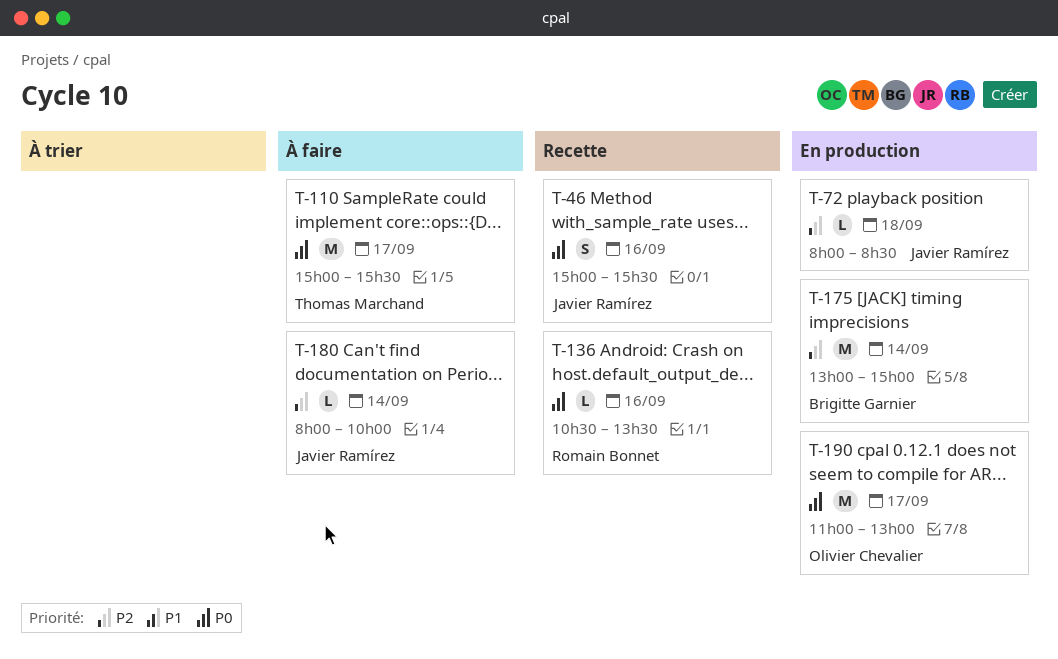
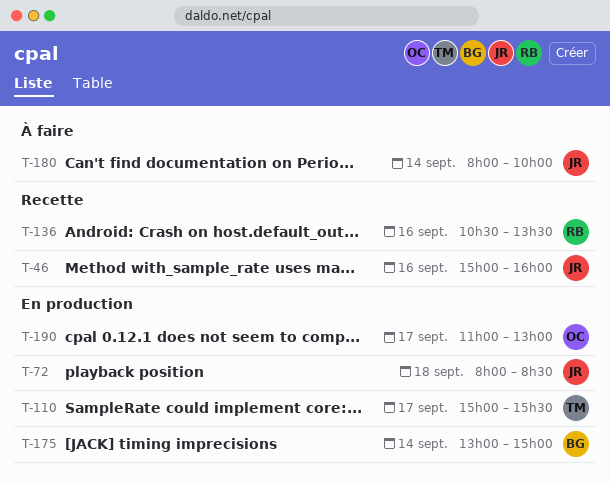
T-46, ends: 15:30 -> 16:00
T-110, status: À faire -> En production

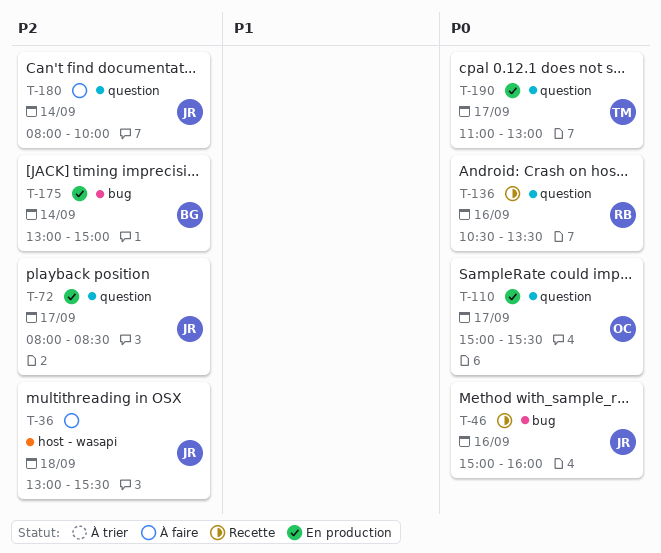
T-36: none -> present
T-72, day: Sep 18 -> Sep 17
T-110, owner: TM -> OC
T-190, owner: OC -> TM

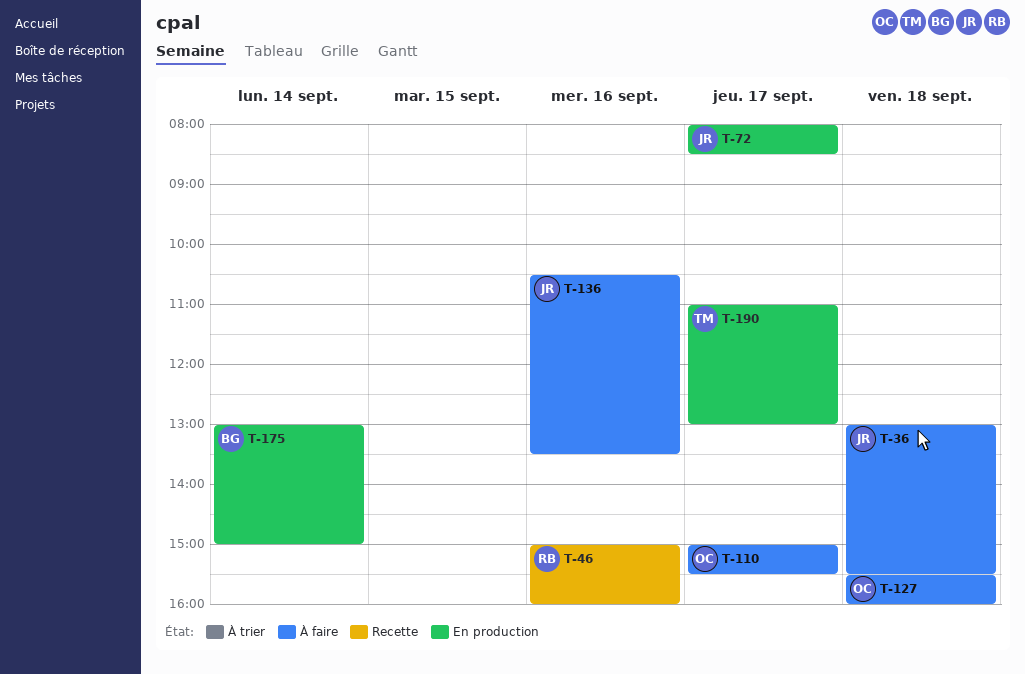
T-46, owner: JR -> RB
T-110, status: En production -> À faire
T-127: none -> present
T-136, status: Recette -> À faire
T-136, owner: RB -> JR
T-180: present -> none

